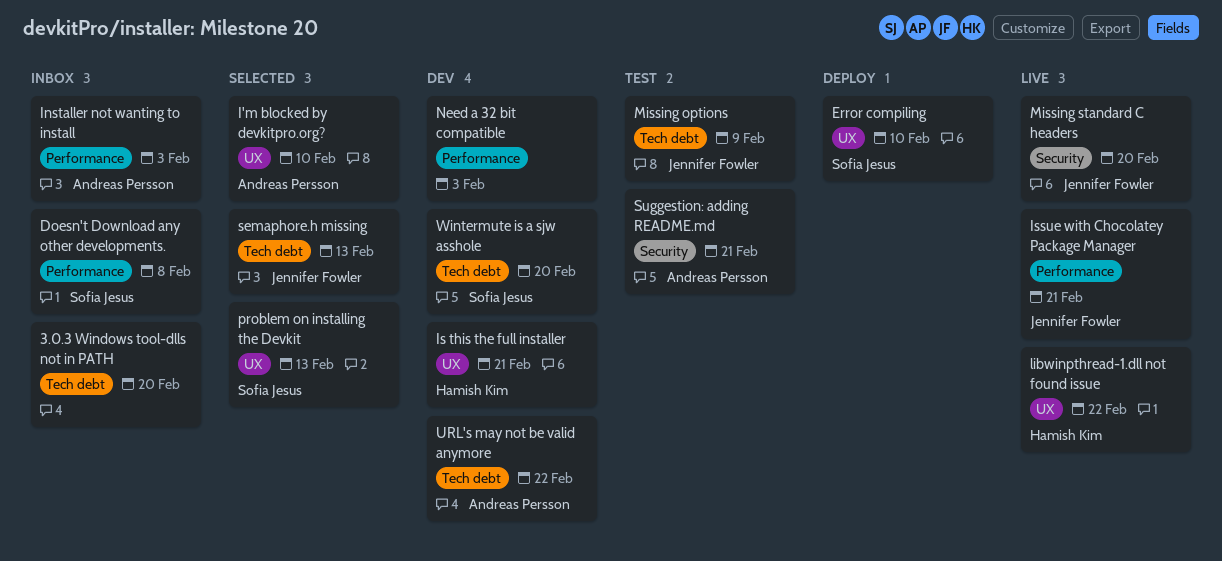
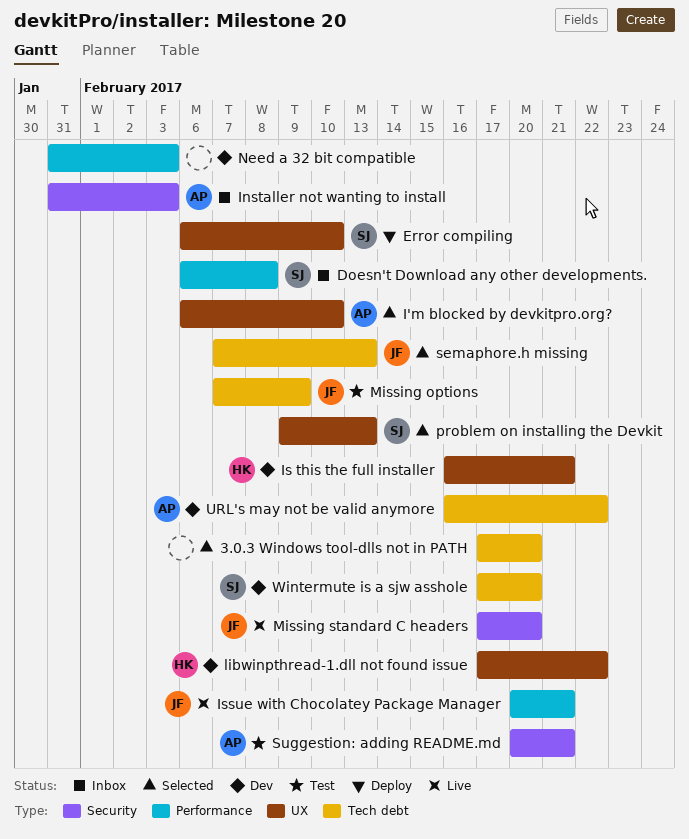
3.0.3 Windows tool-dlls not in PATH, status: Inbox -> Selected
Installer not wanting to install, label: Performance -> Security
libwinpthread-1.dll not found issue, status: Live -> Dev

